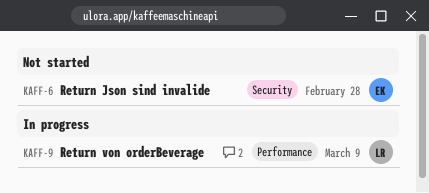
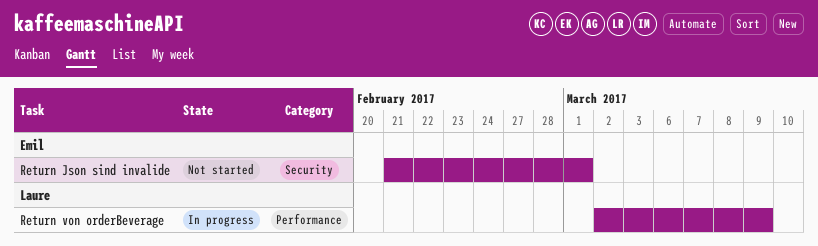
Return Json sind invalide, due: Feb 28 -> Mar 1

